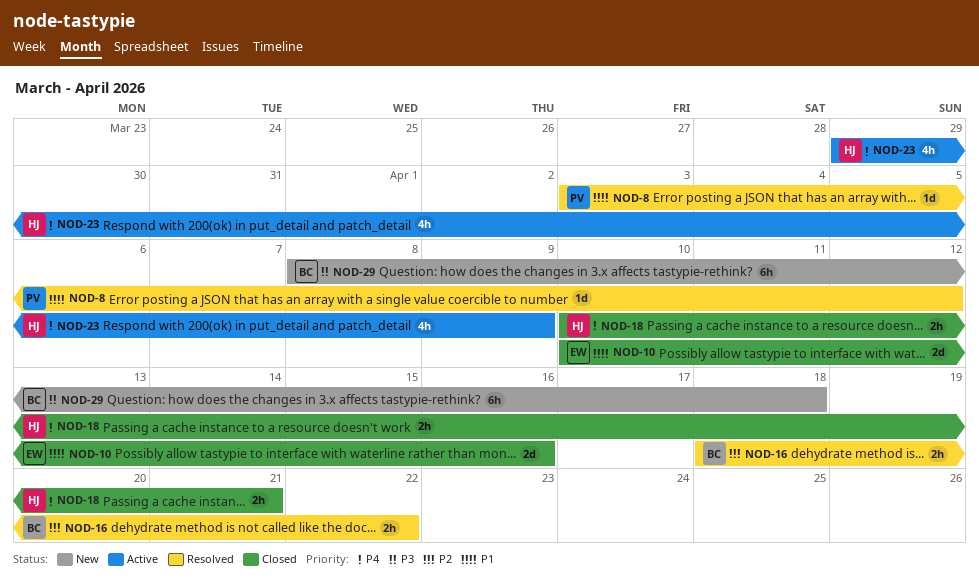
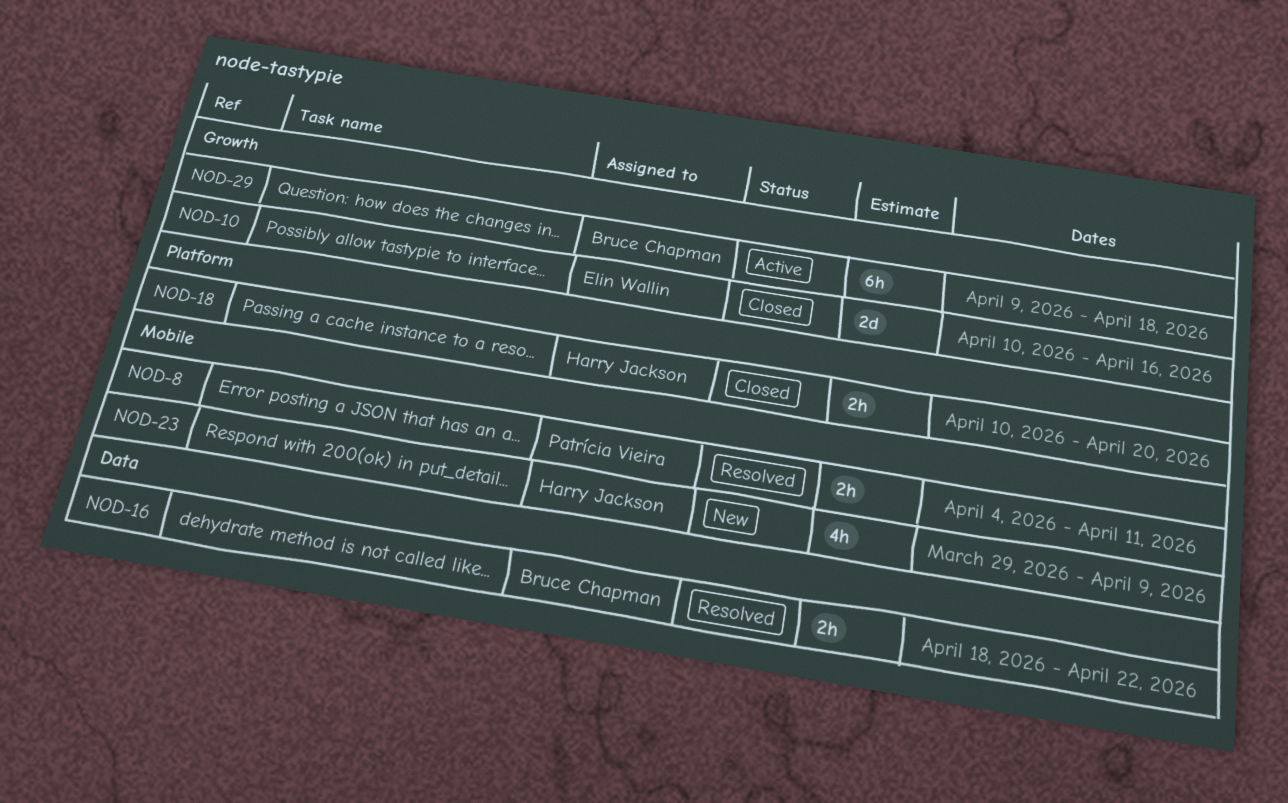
NOD-8, estimate: 1d -> 2h
NOD-8, start: Apr 3 -> Apr 4
NOD-8, due: Apr 12 -> Apr 11
NOD-18, due: Apr 21 -> Apr 20
NOD-23, status: Active -> New
NOD-29, status: New -> Active
NOD-29, start: Apr 8 -> Apr 9

